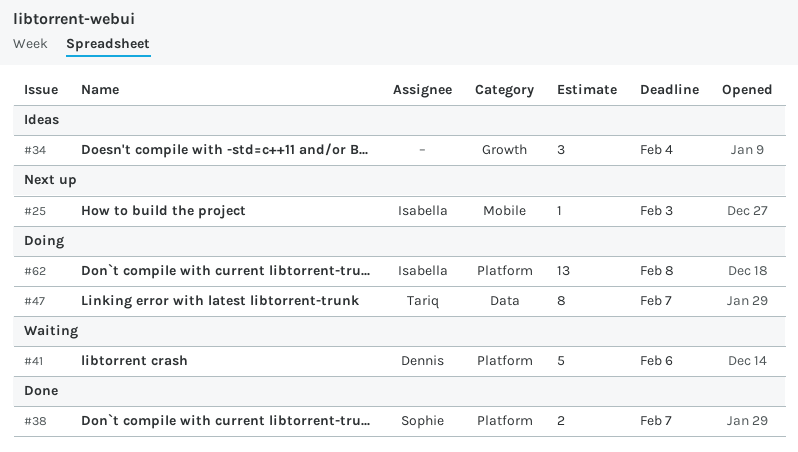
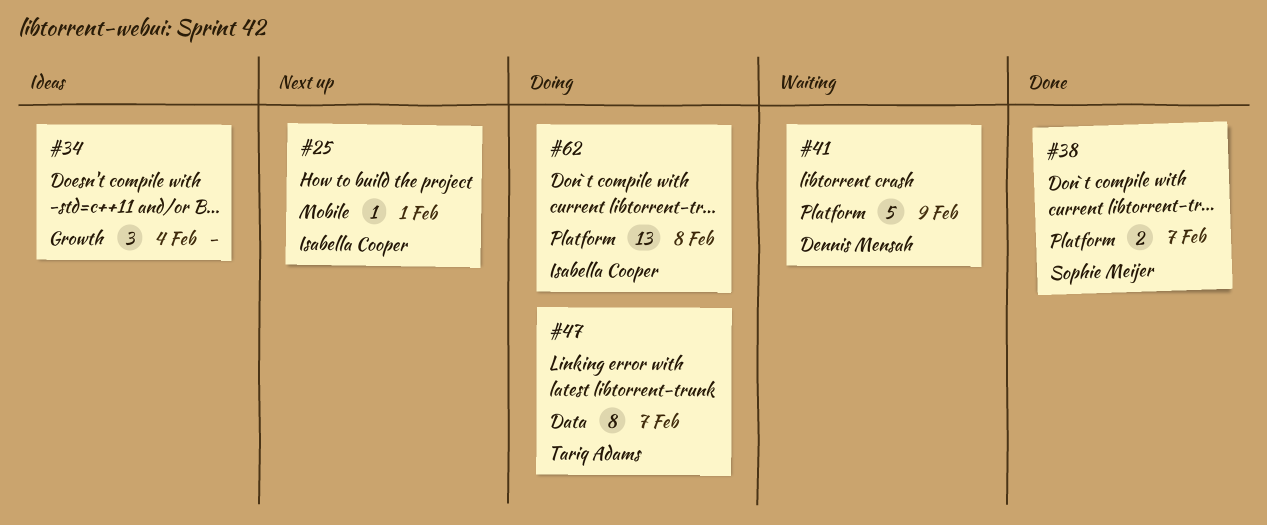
#25, due: Feb 3 -> Feb 1
#41, due: Feb 6 -> Feb 9

